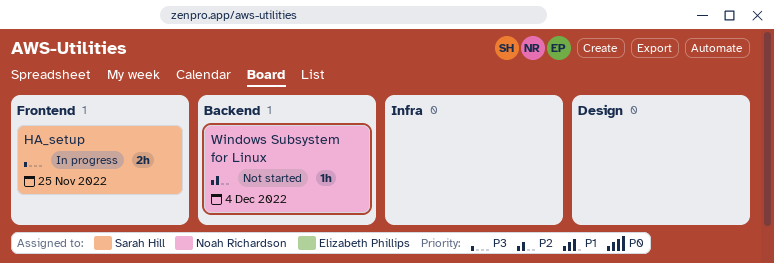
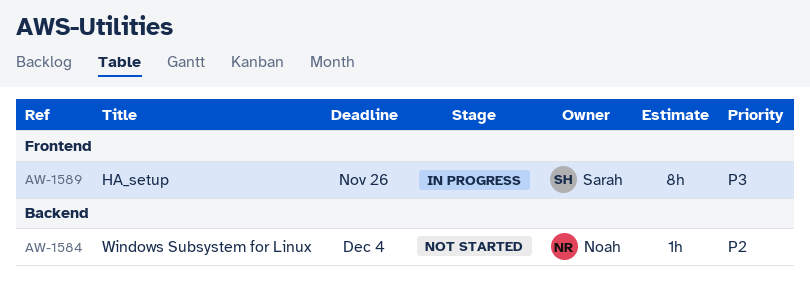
HA_setup, estimate: 2h -> 8h
HA_setup, due: Nov 25 -> Nov 26

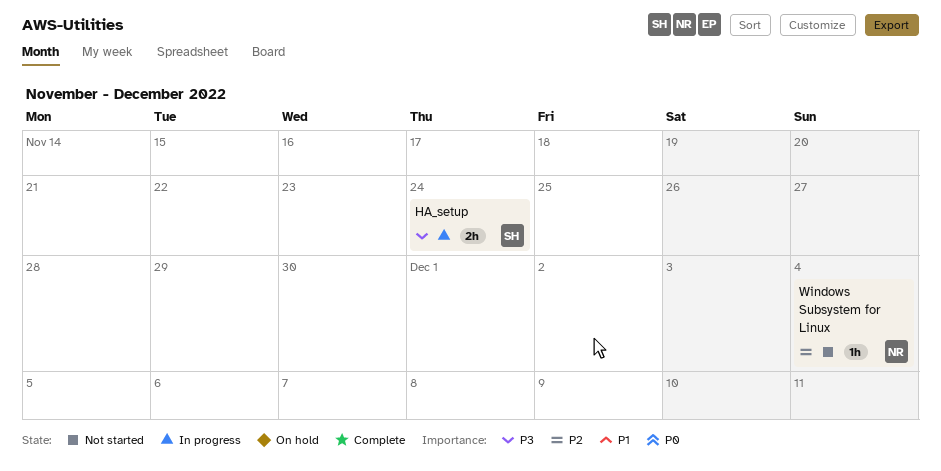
HA_setup, estimate: 8h -> 2h
HA_setup, due: Nov 26 -> Nov 24

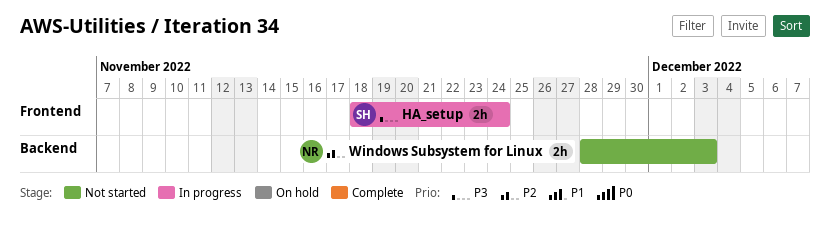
Windows Subsystem for Linux, estimate: 1h -> 2h
Windows Subsystem for Linux, due: Dec 4 -> Dec 3

